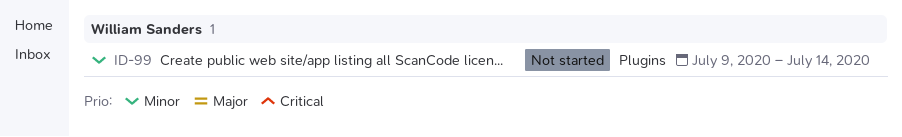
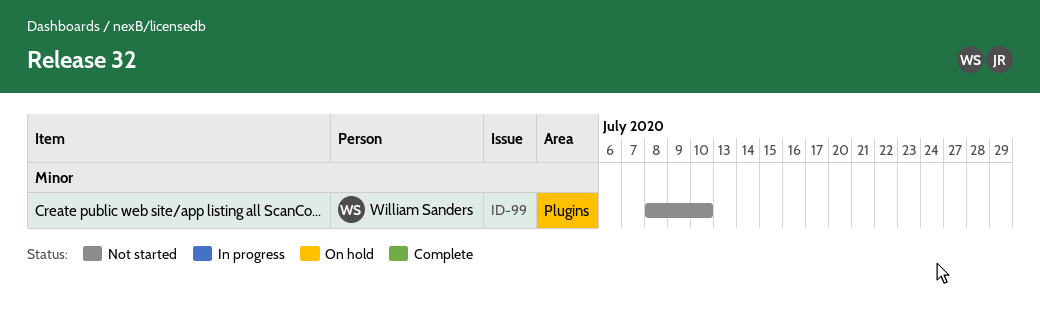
ID-99, start: Jul 9 -> Jul 8
ID-99, due: Jul 14 -> Jul 10

